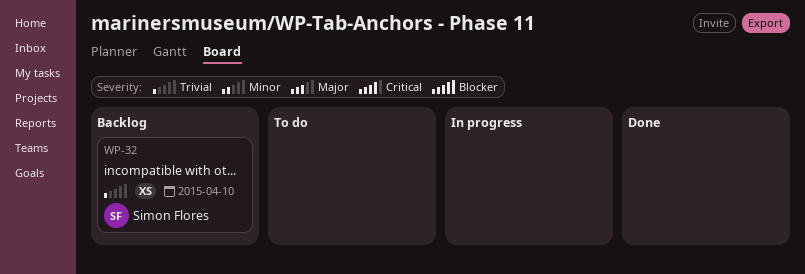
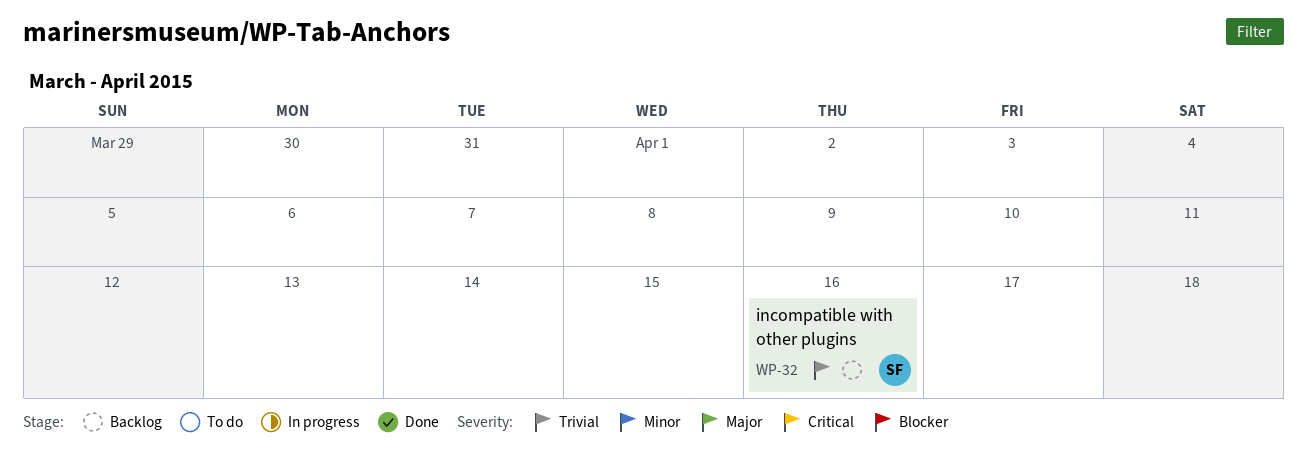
WP-32, due: Apr 10 -> Apr 16

